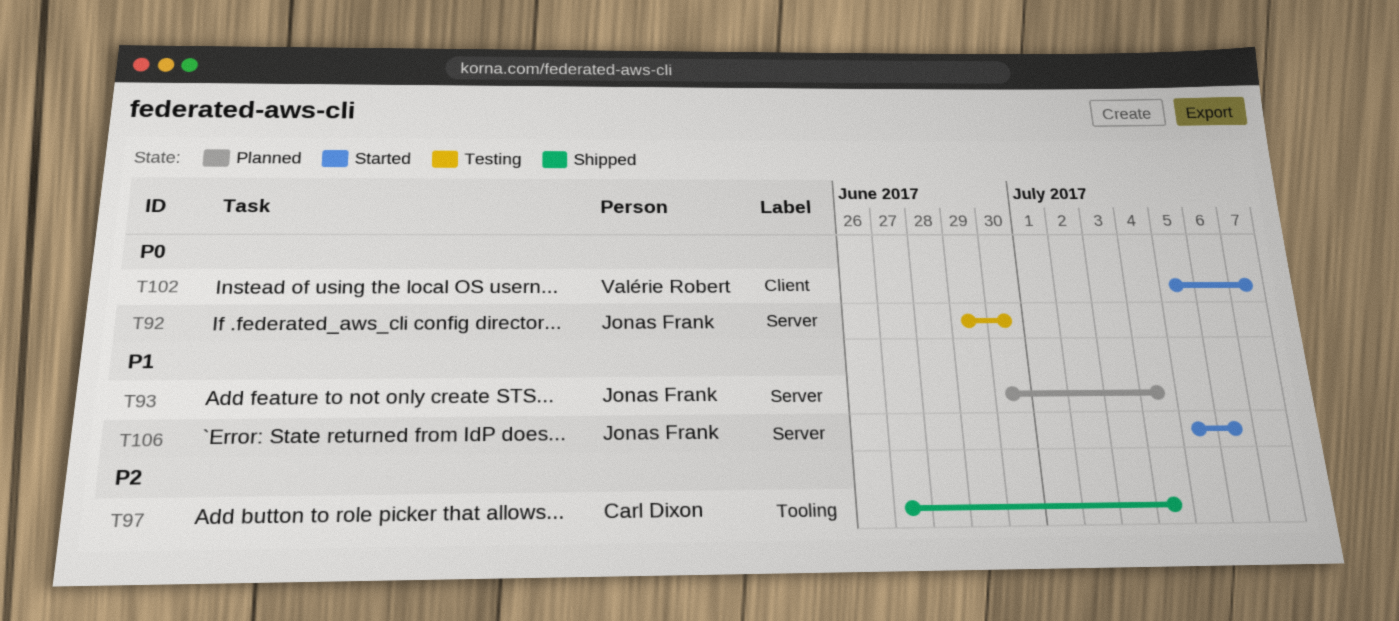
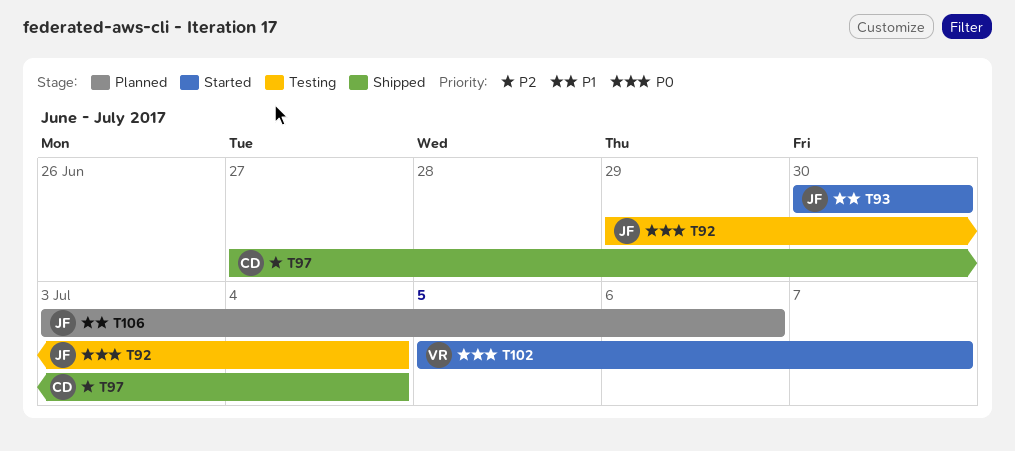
T92, due: Jun 30 -> Jul 4
T93, status: Planned -> Started
T93, due: Jul 4 -> Jun 30
T106, status: Started -> Planned
T106, start: Jul 5 -> Jul 3

